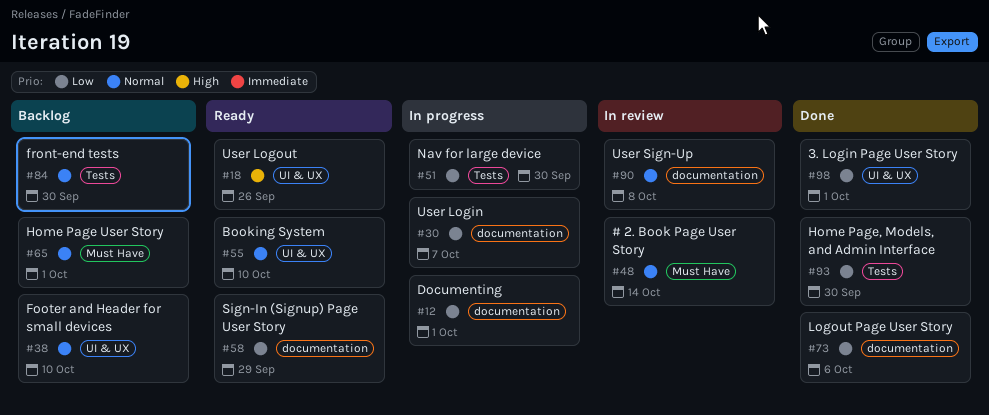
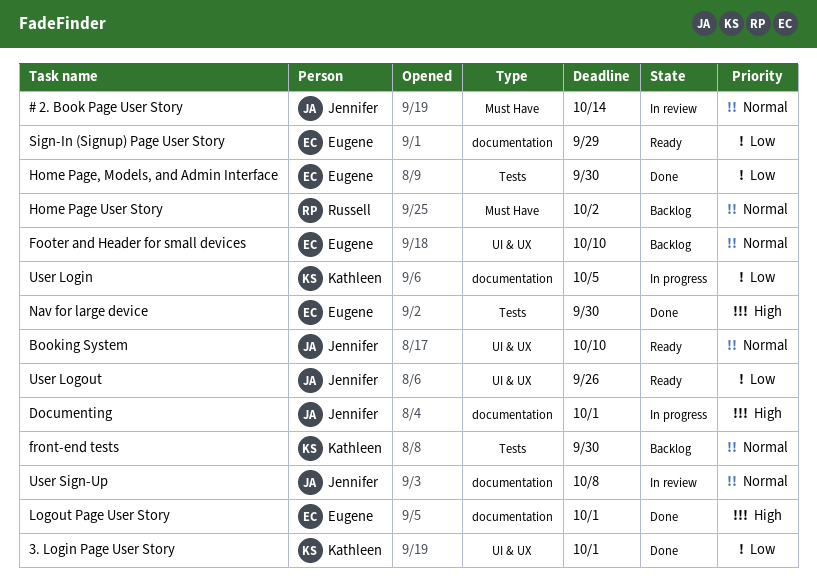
Documenting, priority: Low -> High
Home Page User Story, due: Oct 1 -> Oct 2
Logout Page User Story, priority: Low -> High
Logout Page User Story, due: Oct 6 -> Oct 1
Nav for large device, status: In progress -> Done
Nav for large device, priority: Low -> High
User Login, due: Oct 7 -> Oct 5
User Logout, priority: High -> Low

